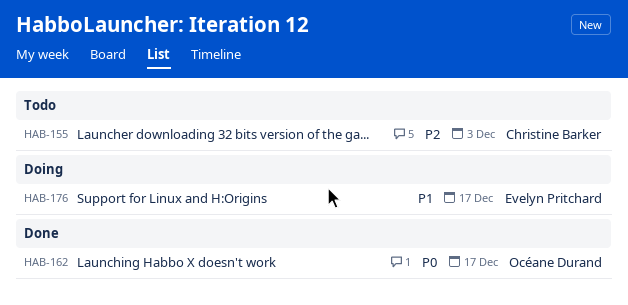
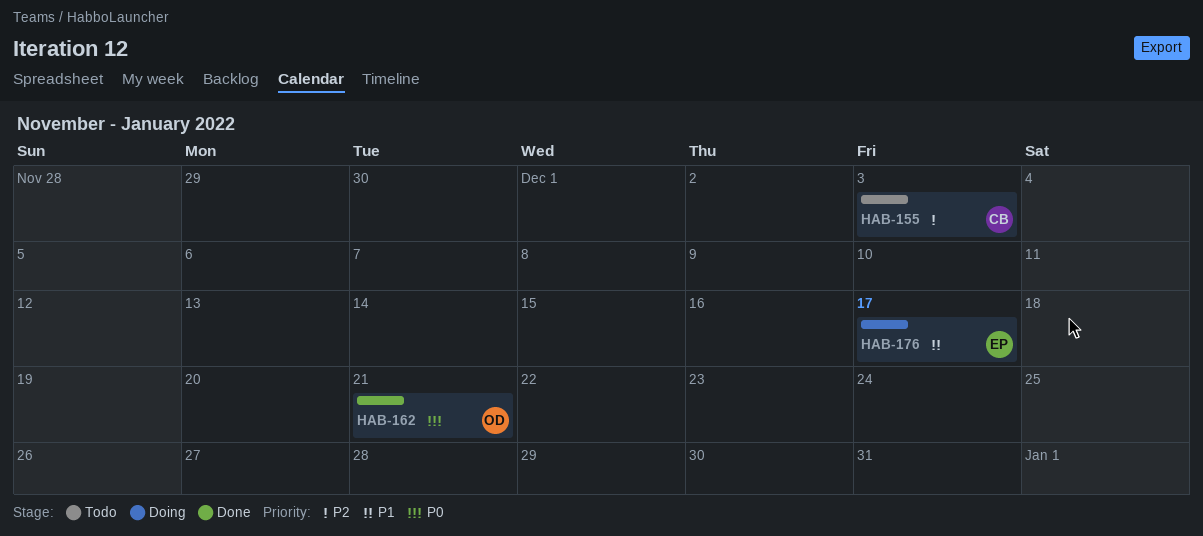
HAB-162, due: Dec 17 -> Dec 21

